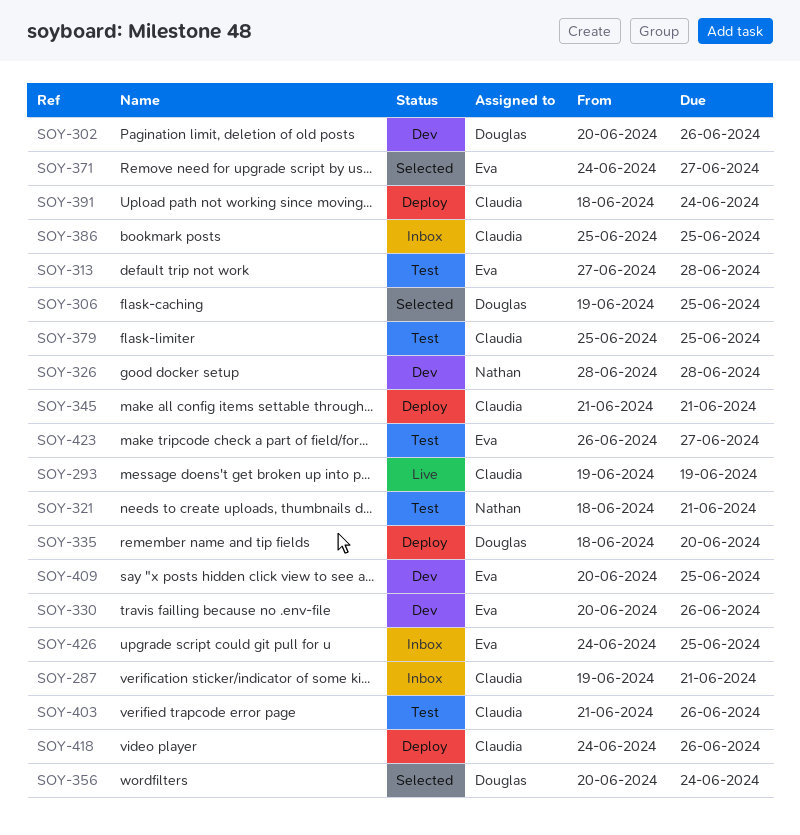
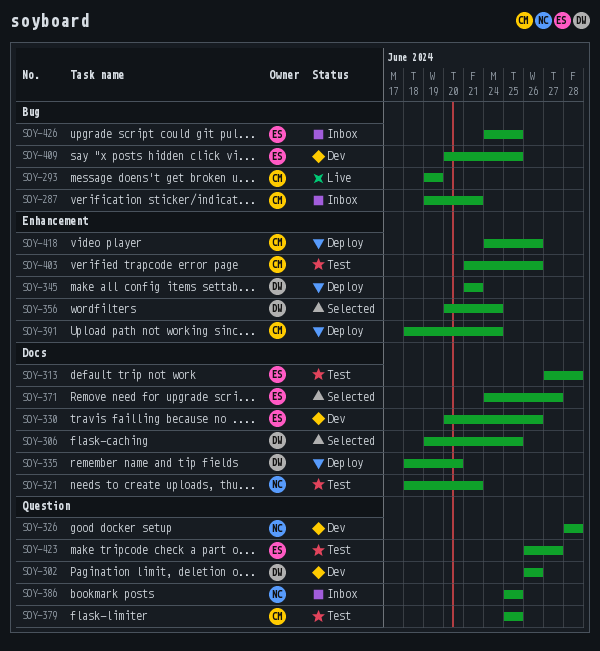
SOY-302, start: Jun 20 -> Jun 26
SOY-345, owner: Claudia -> Douglas
SOY-386, owner: Claudia -> Nathan

